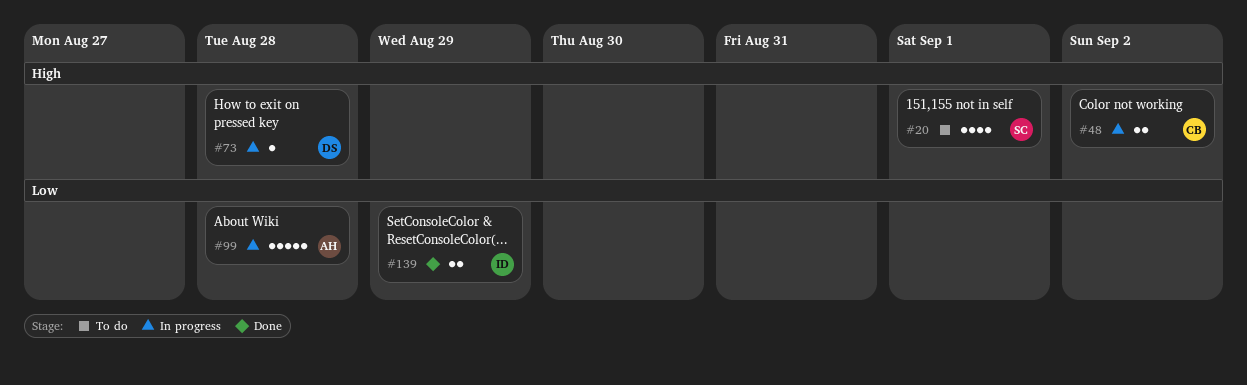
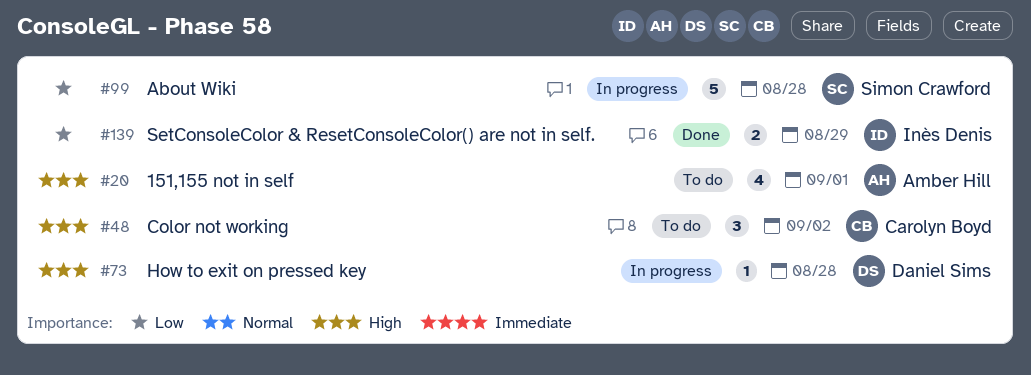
#20, owner: Simon Crawford -> Amber Hill
#48, status: In progress -> To do
#48, estimate: 2 -> 3
#99, owner: Amber Hill -> Simon Crawford

